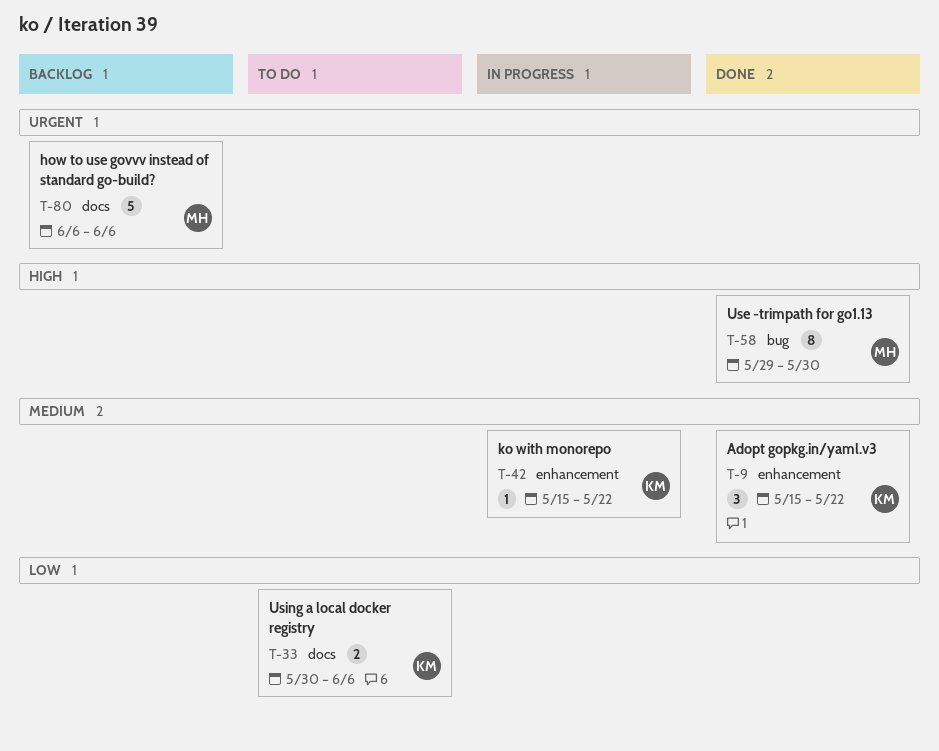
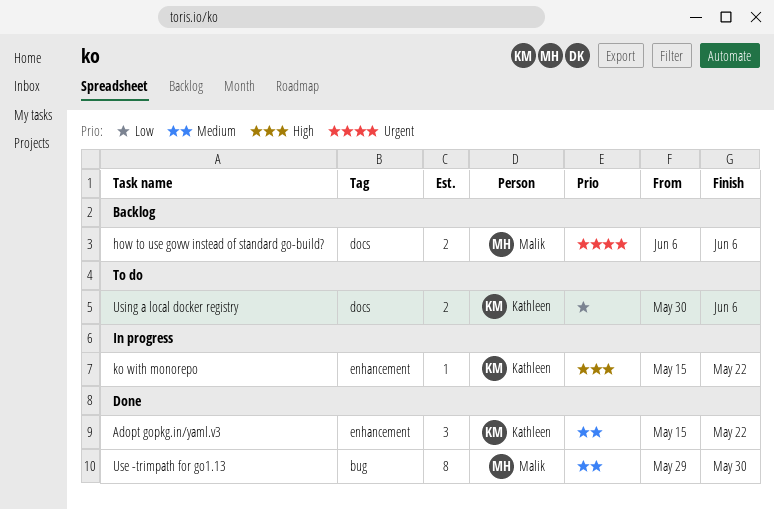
how to use govvv instead of standard go-build?, estimate: 5 -> 2
ko with monorepo, priority: Medium -> High
Use -trimpath for go1.13, priority: High -> Medium

